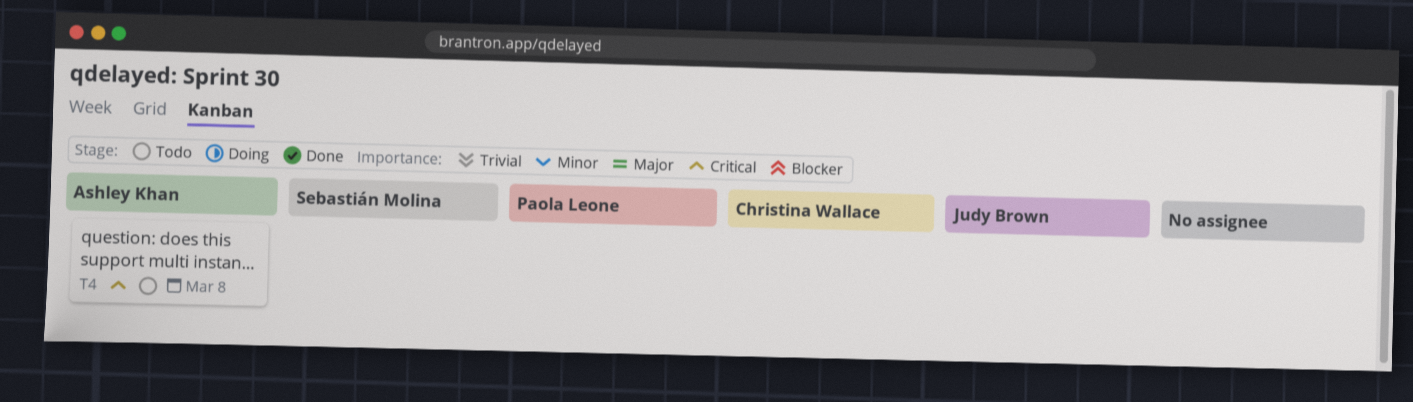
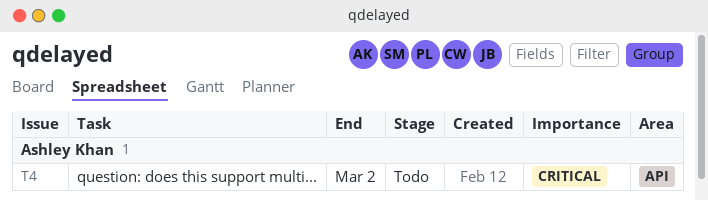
T4, due: Mar 8 -> Mar 2

